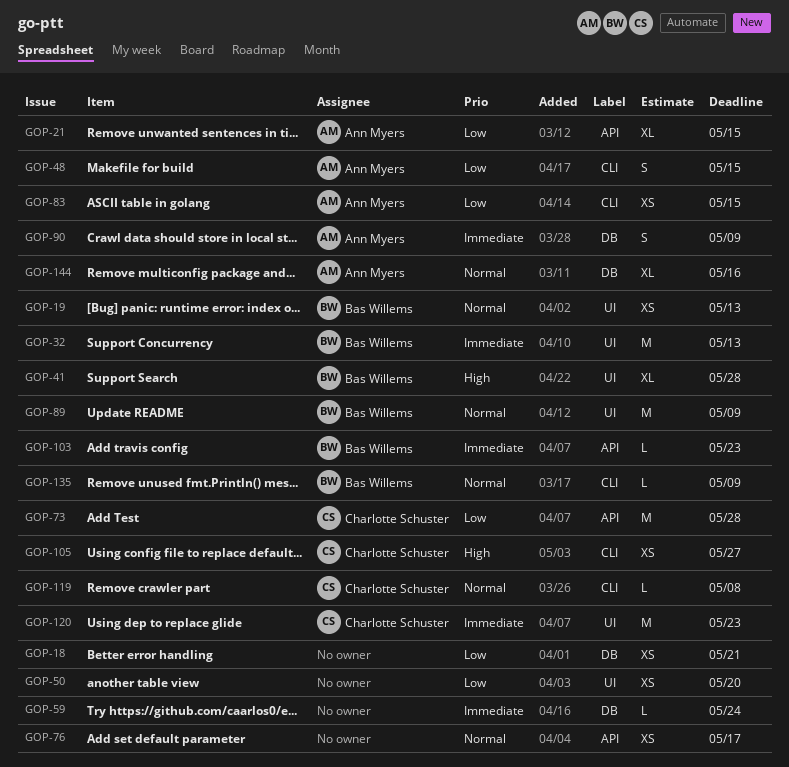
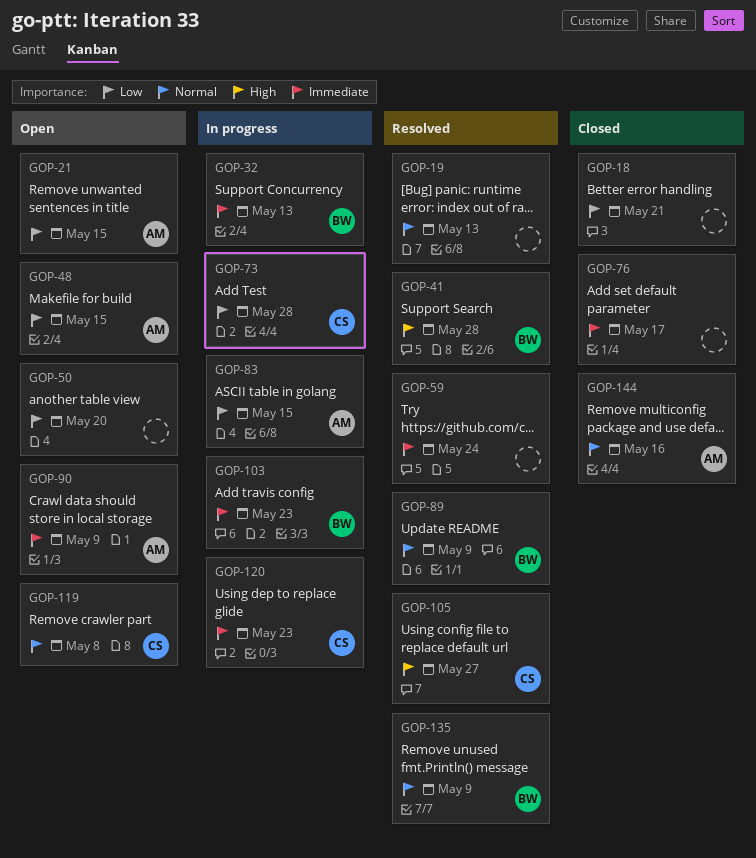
GOP-19, owner: Bas Willems -> none
GOP-76, priority: Normal -> Immediate

